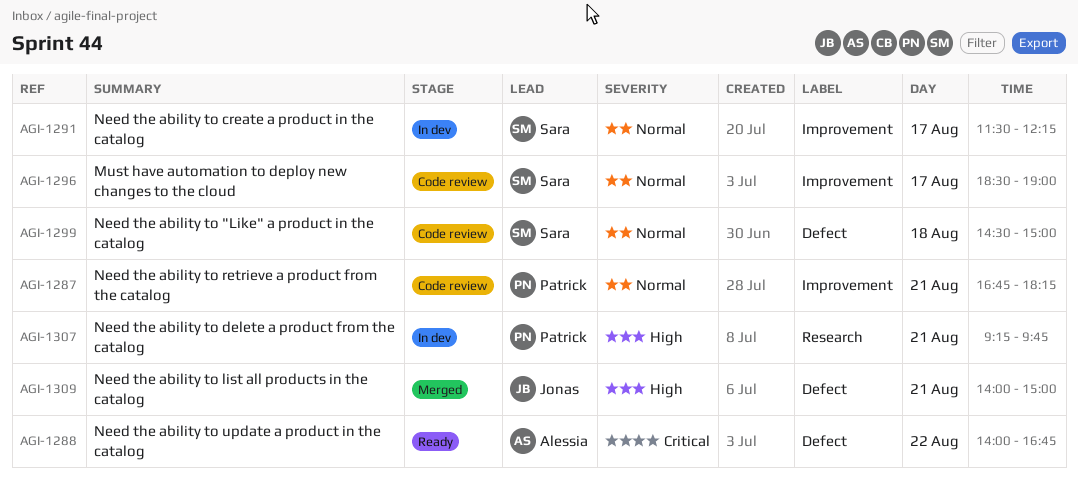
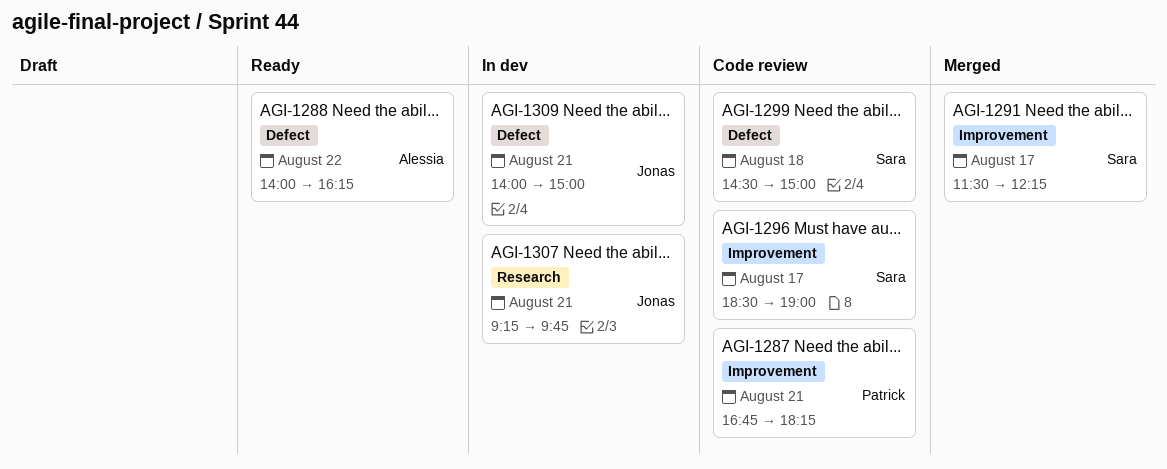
AGI-1288, ends: 16:45 -> 16:15
AGI-1291, status: In dev -> Merged
AGI-1307, owner: Patrick -> Jonas
AGI-1309, status: Merged -> In dev

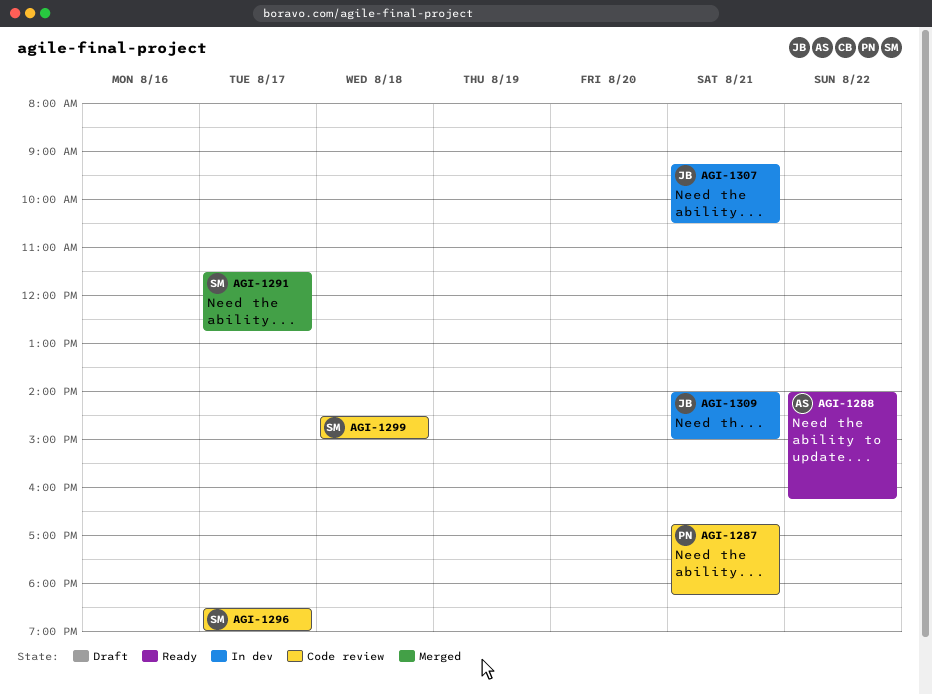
AGI-1291, ends: 12:15 -> 12:45
AGI-1307, ends: 09:45 -> 10:30

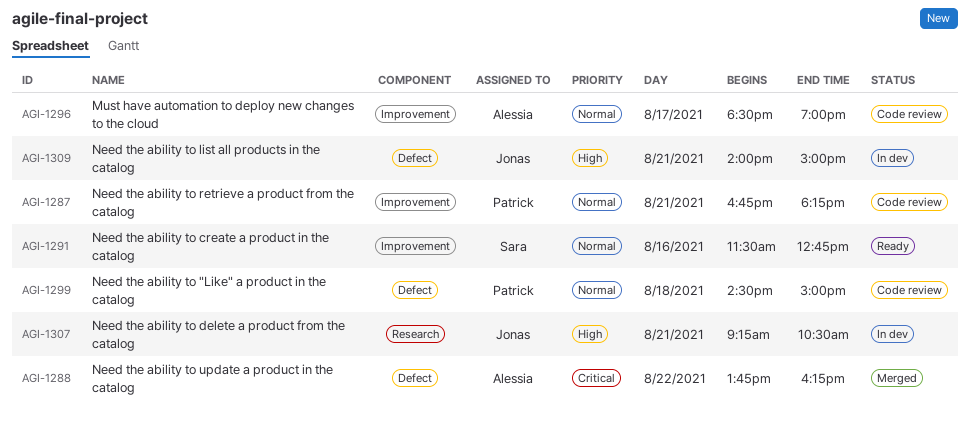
AGI-1288, status: Ready -> Merged
AGI-1288, begins: 14:00 -> 13:45
AGI-1291, status: Merged -> Ready
AGI-1291, day: Aug 17 -> Aug 16
AGI-1296, owner: Sara -> Alessia
AGI-1299, owner: Sara -> Patrick

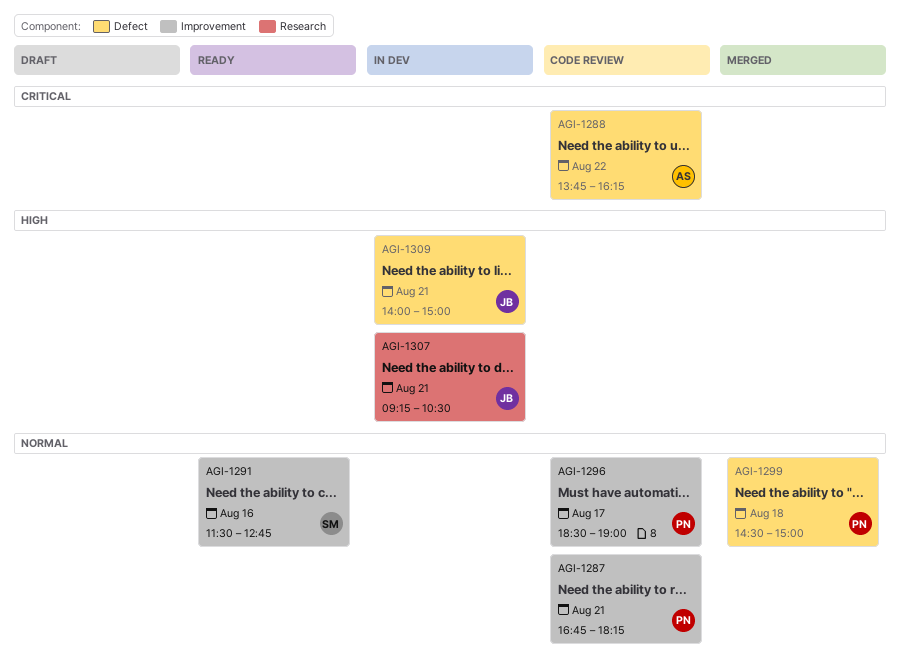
AGI-1288, status: Merged -> Code review
AGI-1296, owner: Alessia -> Patrick
AGI-1299, status: Code review -> Merged

